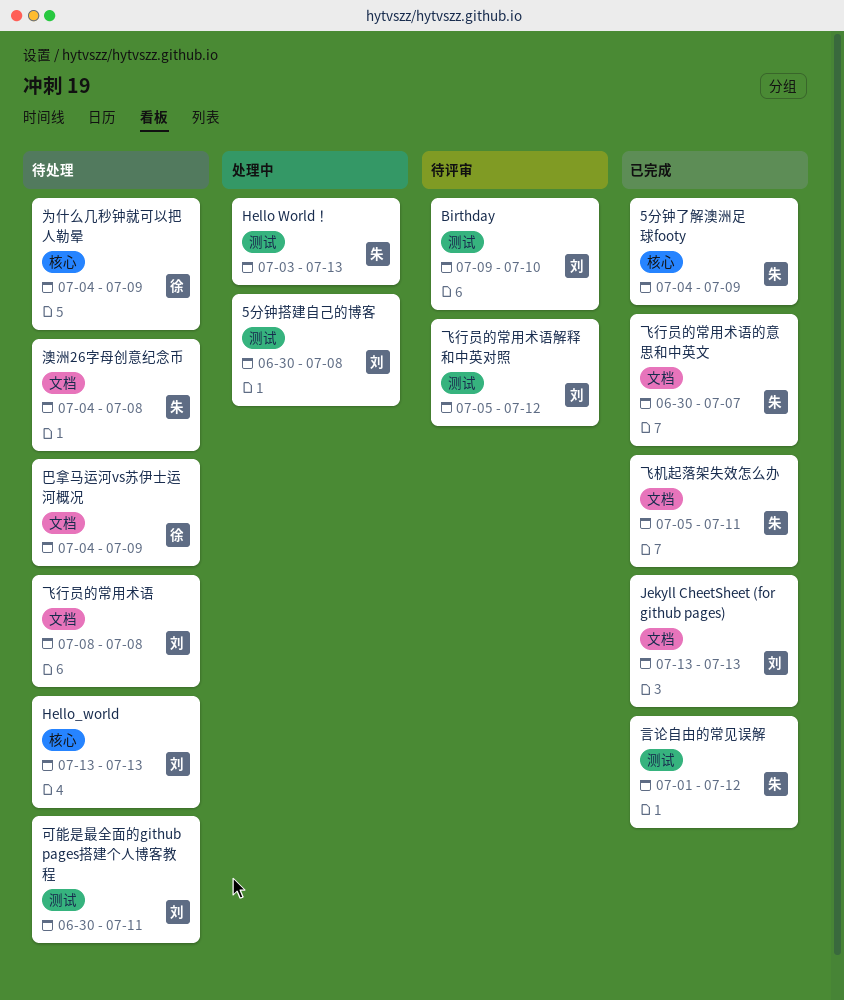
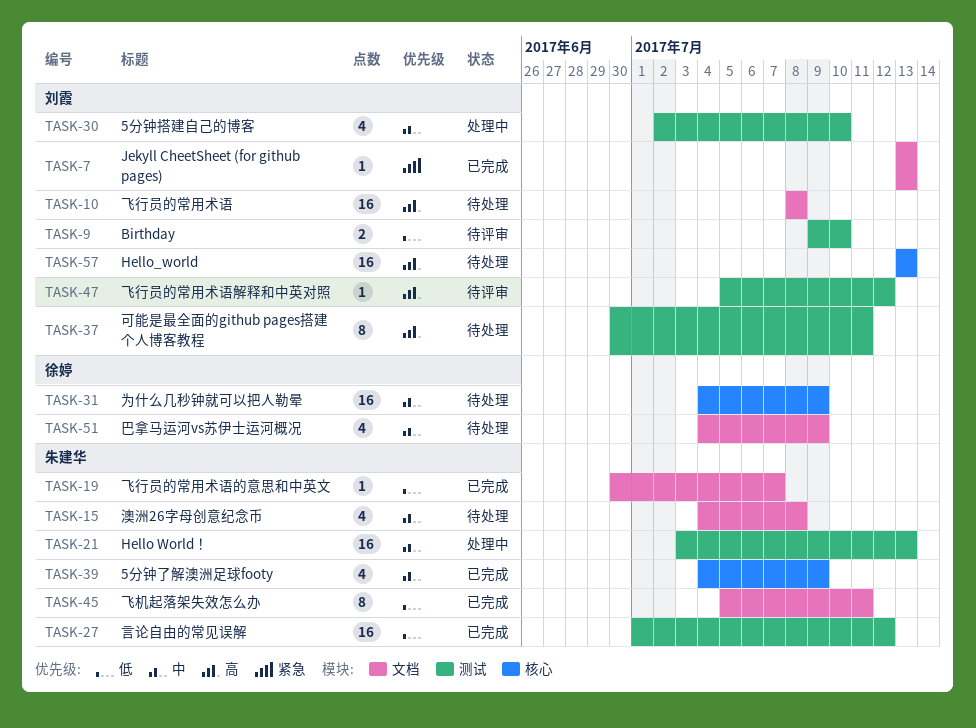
5分钟搭建自己的博客, start: Jun 30 -> Jul 2
5分钟搭建自己的博客, due: Jul 8 -> Jul 10

